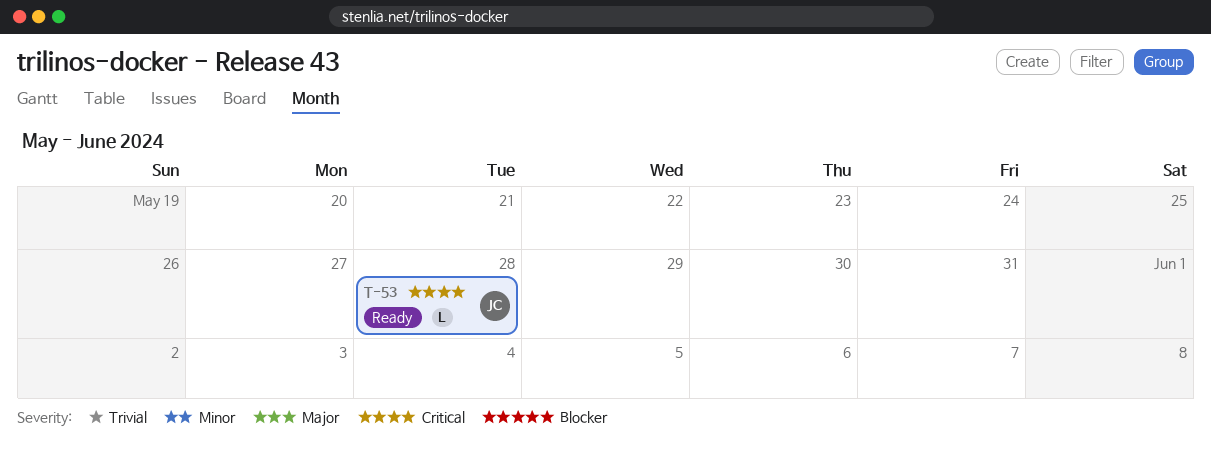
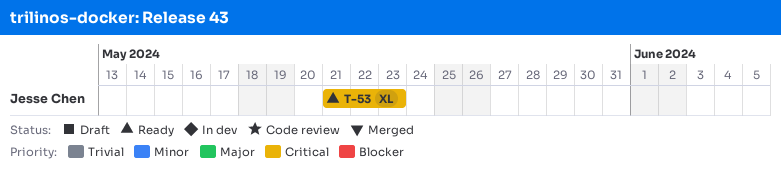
T-53, estimate: L -> XL
T-53, due: May 28 -> May 23

